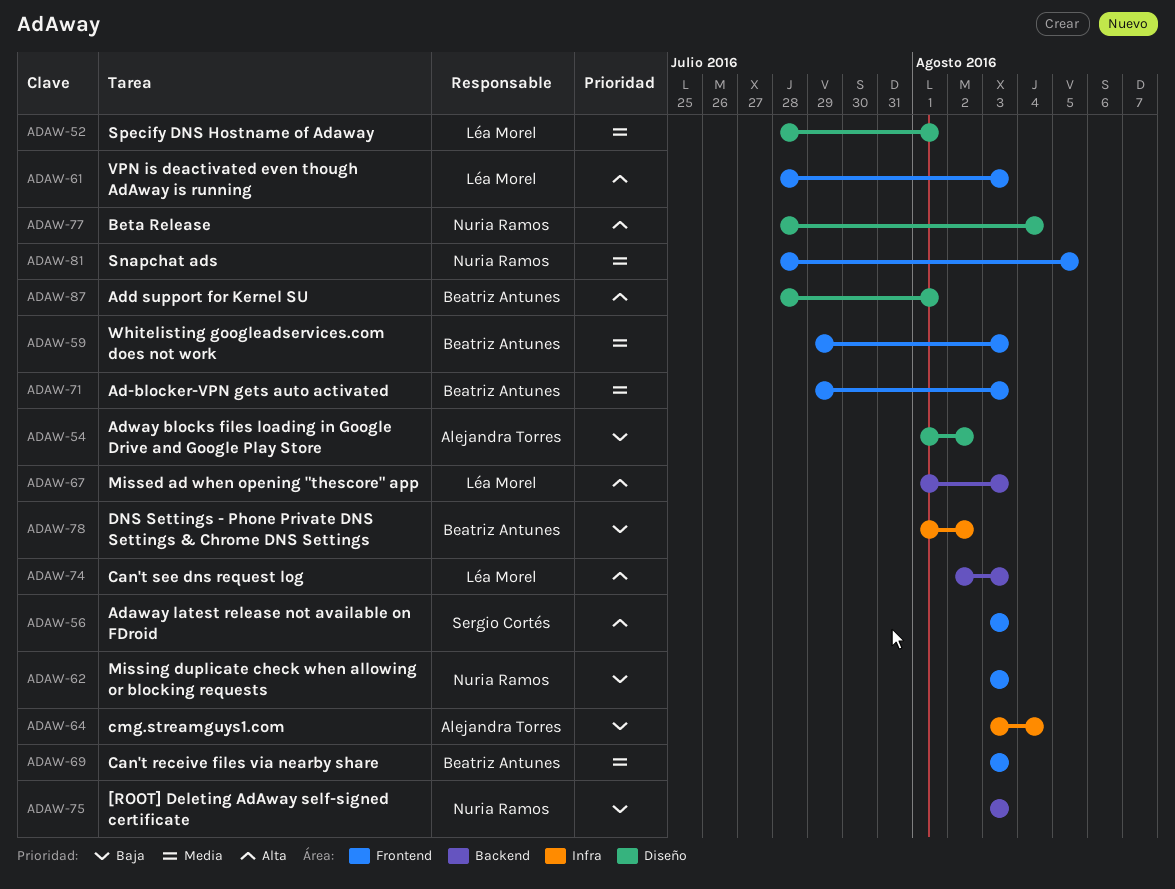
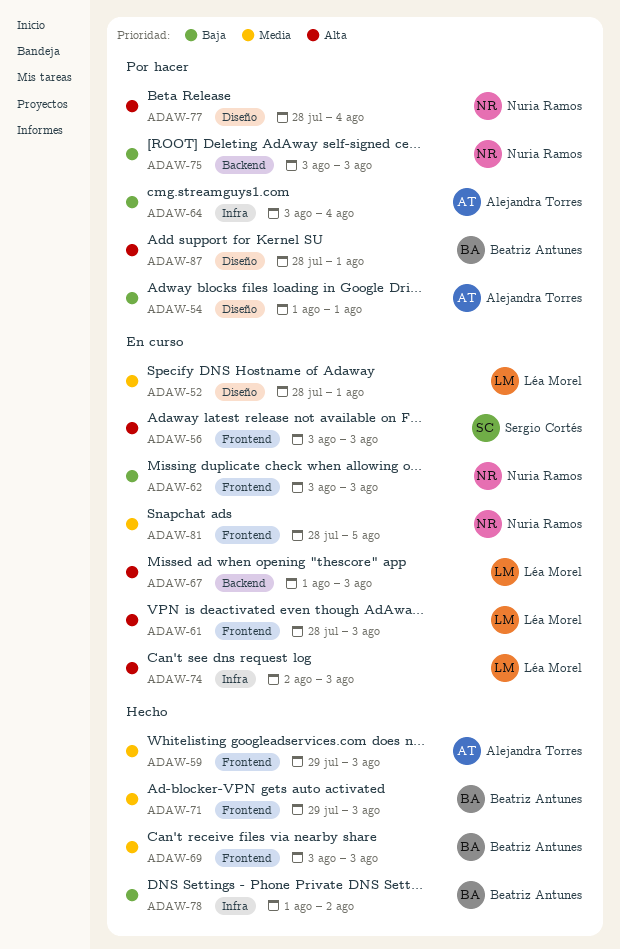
ADAW-54, due: Aug 2 -> Aug 1
ADAW-59, owner: Beatriz Antunes -> Alejandra Torres
ADAW-74, label: Backend -> Infra

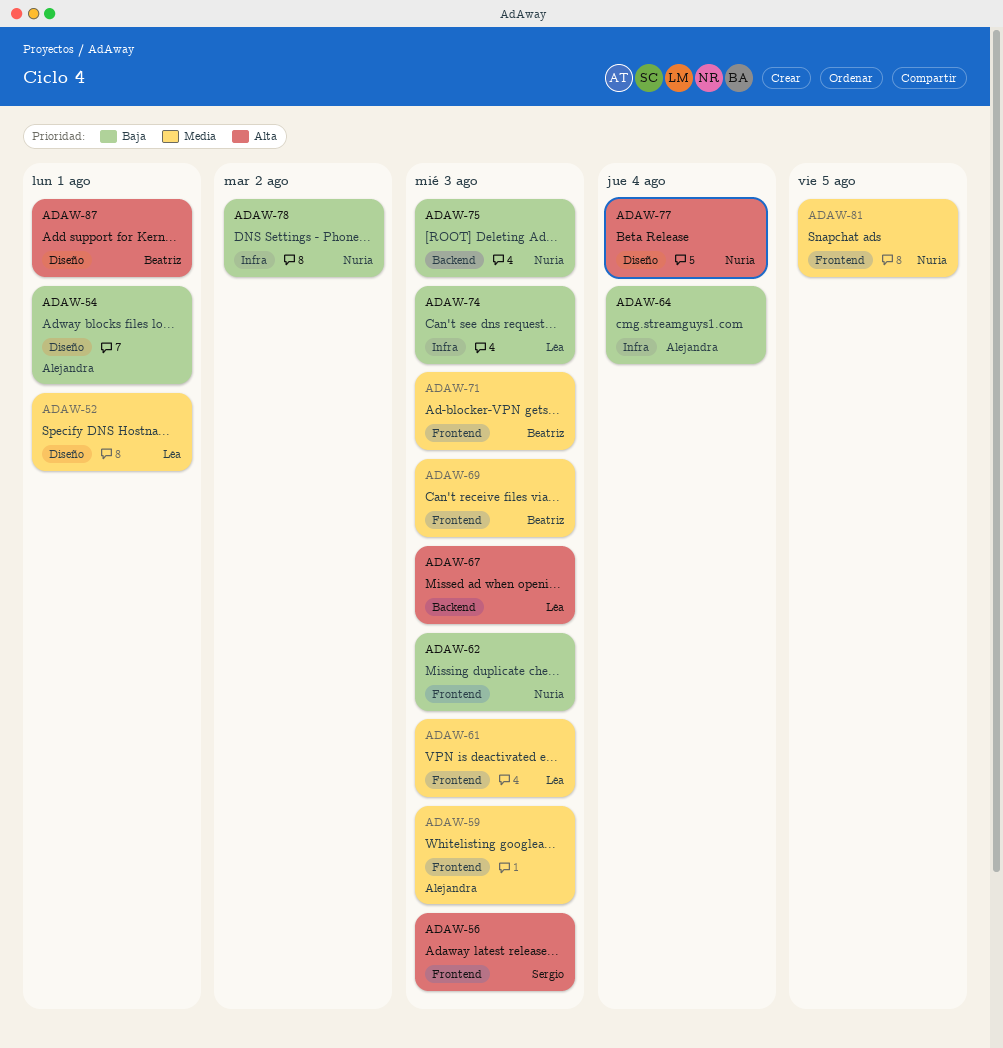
ADAW-61, priority: Alta -> Media
ADAW-74, priority: Alta -> Baja
ADAW-78, owner: Beatriz Antunes -> Nuria Ramos

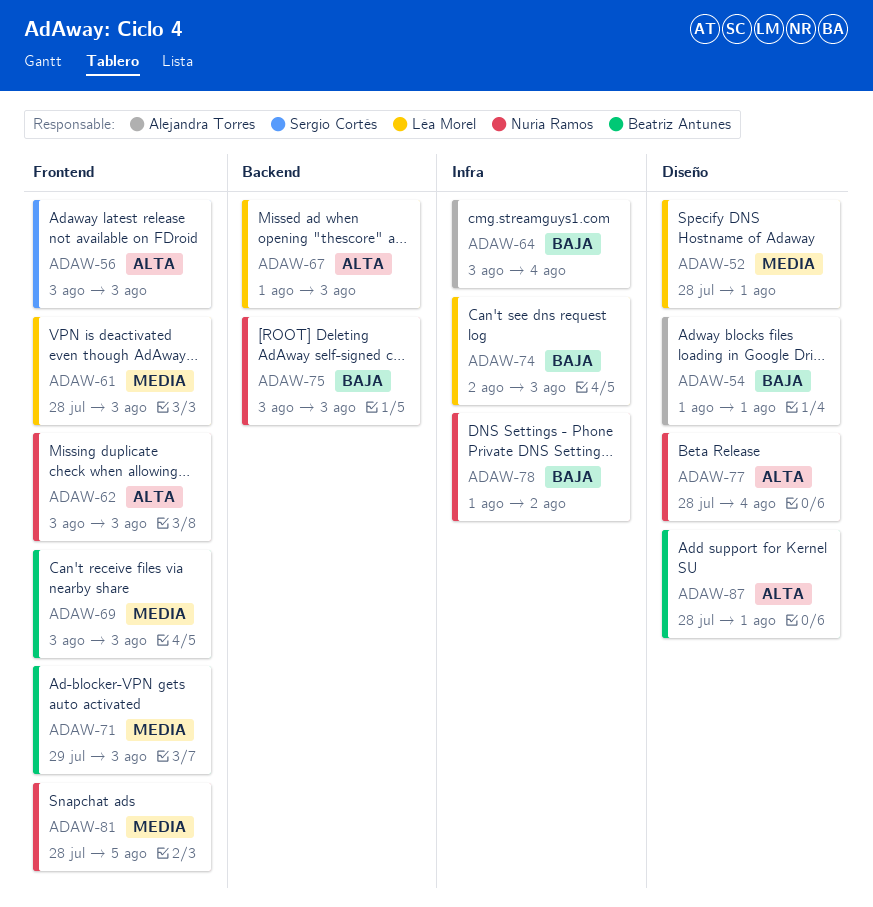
ADAW-59: present -> none
ADAW-62, priority: Baja -> Alta

